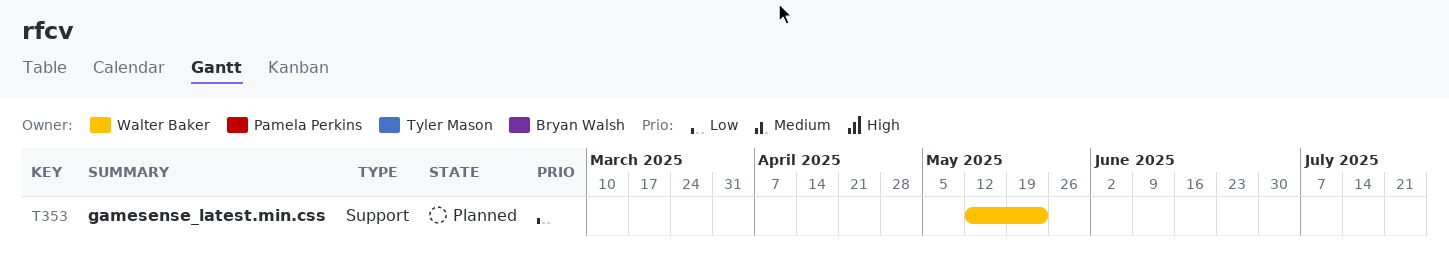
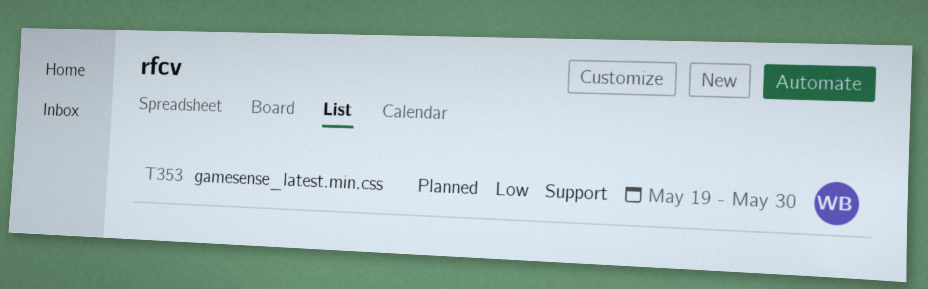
T353, start: May 12 -> May 19
T353, due: May 23 -> May 30

